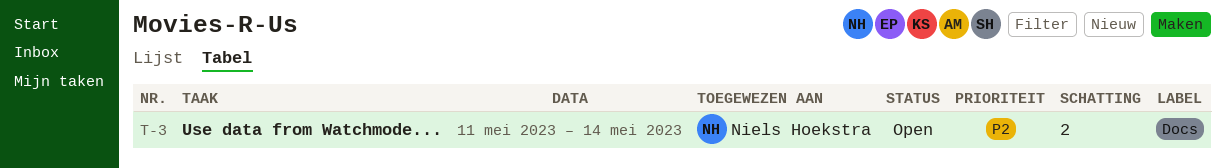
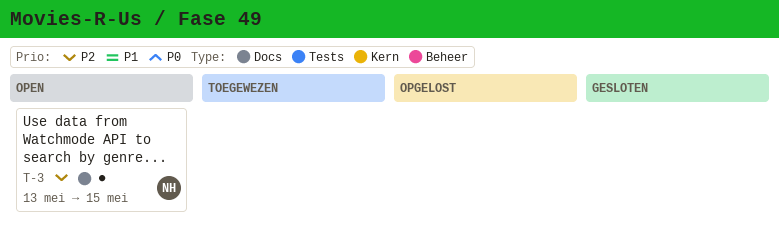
T-3, estimate: 2 -> 1
T-3, start: May 11 -> May 13
T-3, due: May 14 -> May 15

